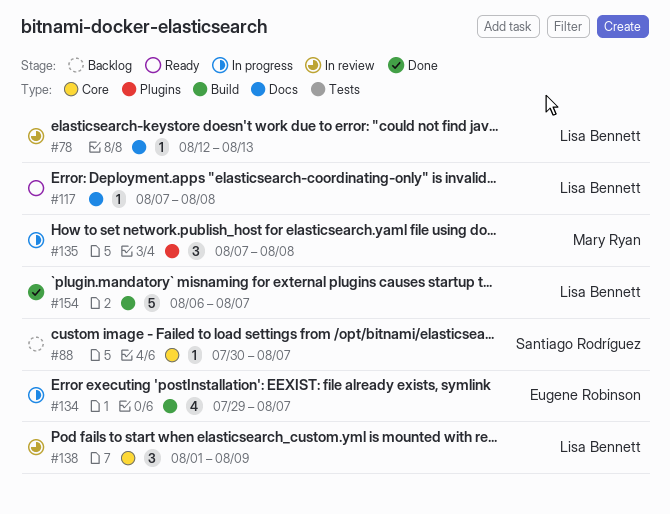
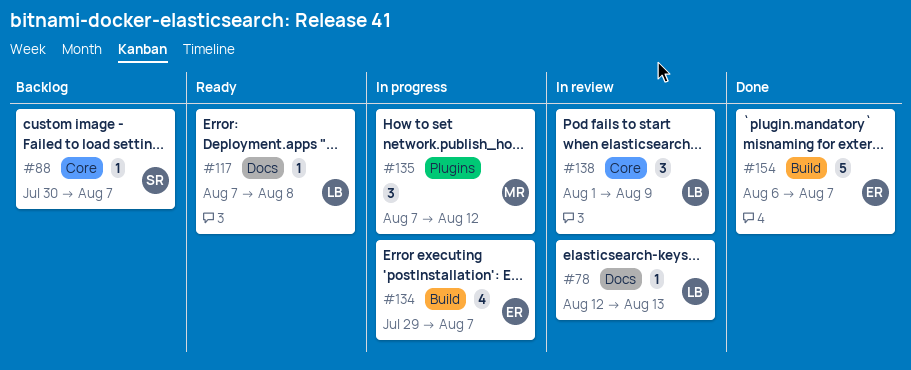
#135, due: Aug 8 -> Aug 12
#154, owner: Lisa Bennett -> Eugene Robinson

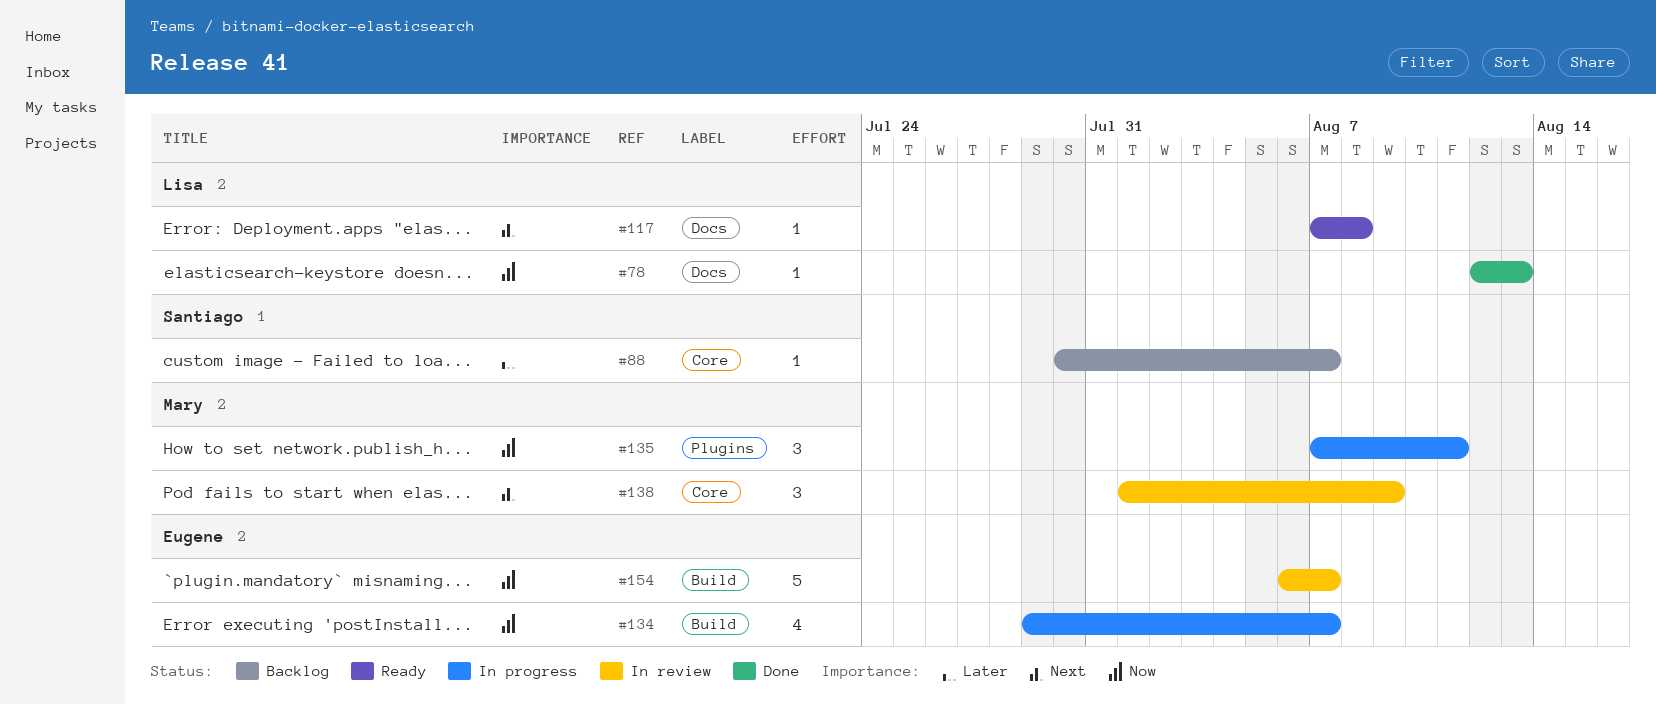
#78, status: In review -> Done
#135, due: Aug 12 -> Aug 11
#138, owner: Lisa -> Mary
#154, status: Done -> In review

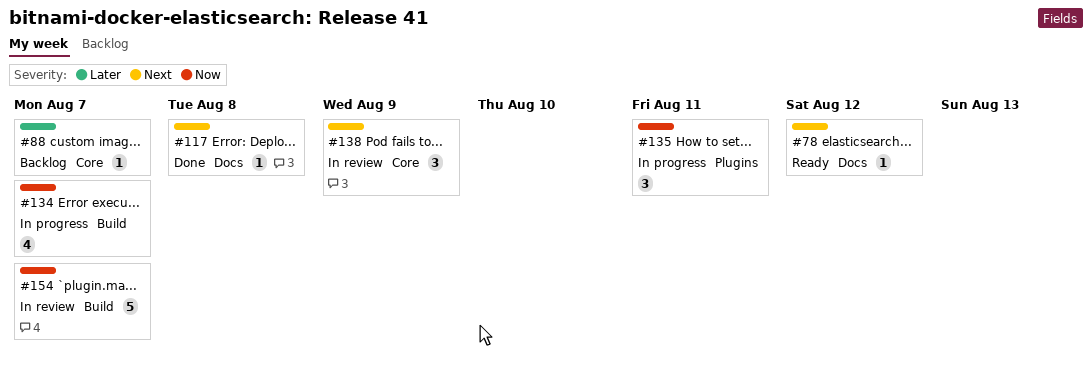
#78, status: Done -> Ready
#78, priority: Now -> Next
#78, due: Aug 13 -> Aug 12
#117, status: Ready -> Done

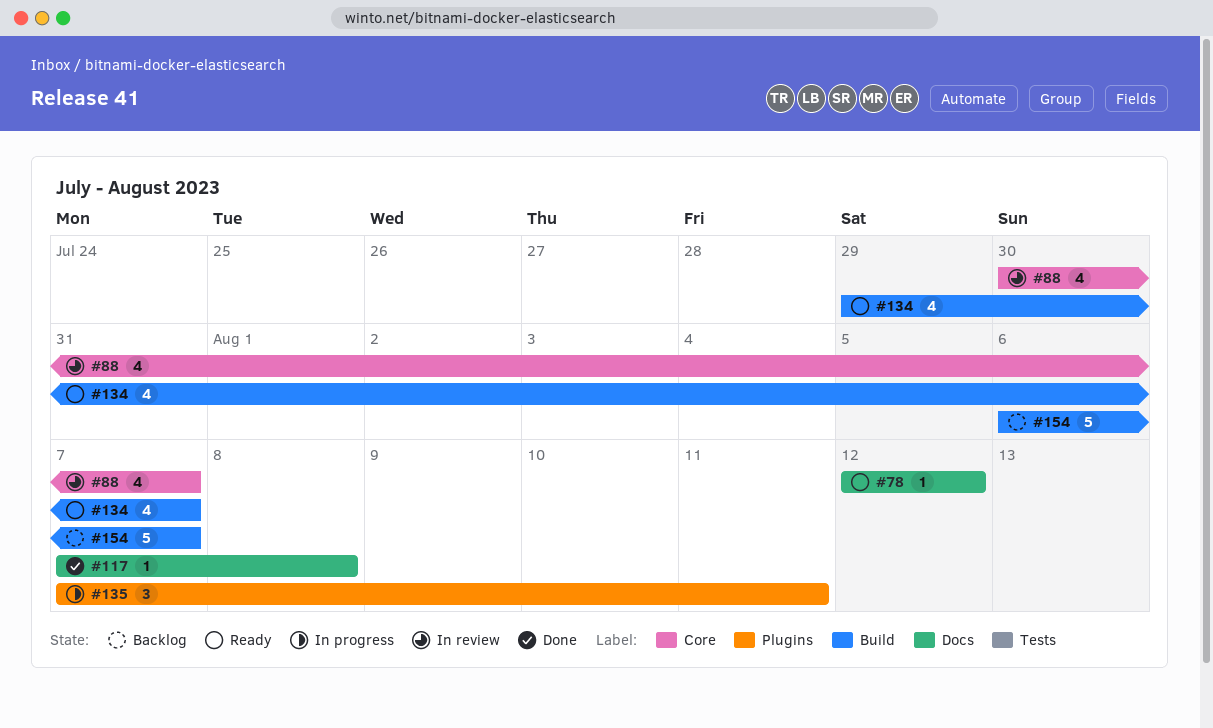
#88, status: Backlog -> In review
#88, estimate: 1 -> 4
#134, status: In progress -> Ready
#138: present -> none
#154, status: In review -> Backlog

